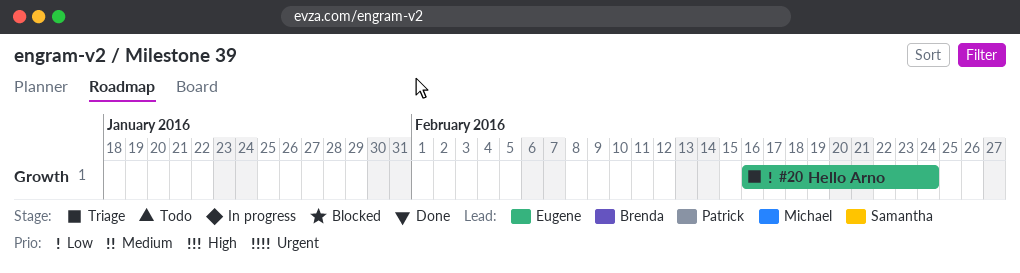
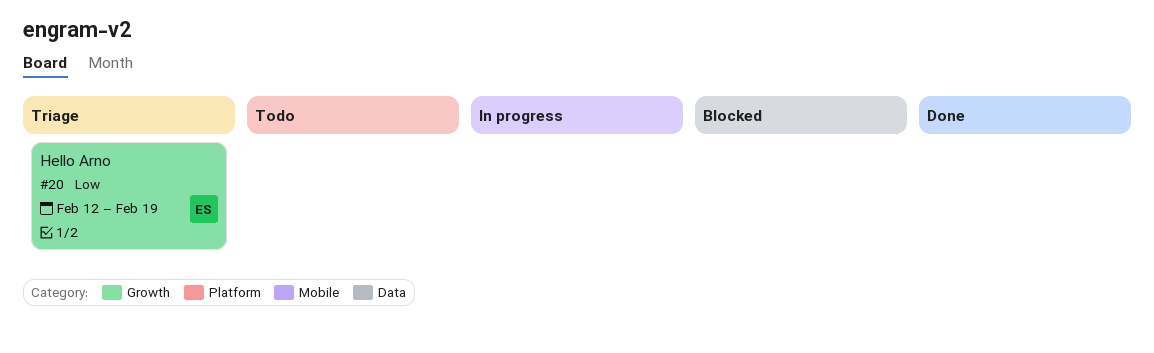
#20, start: Feb 16 -> Feb 12
#20, due: Feb 24 -> Feb 19

